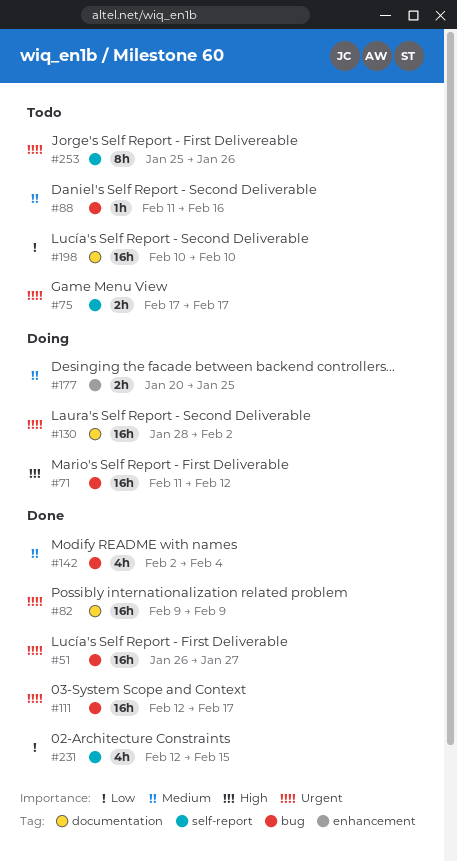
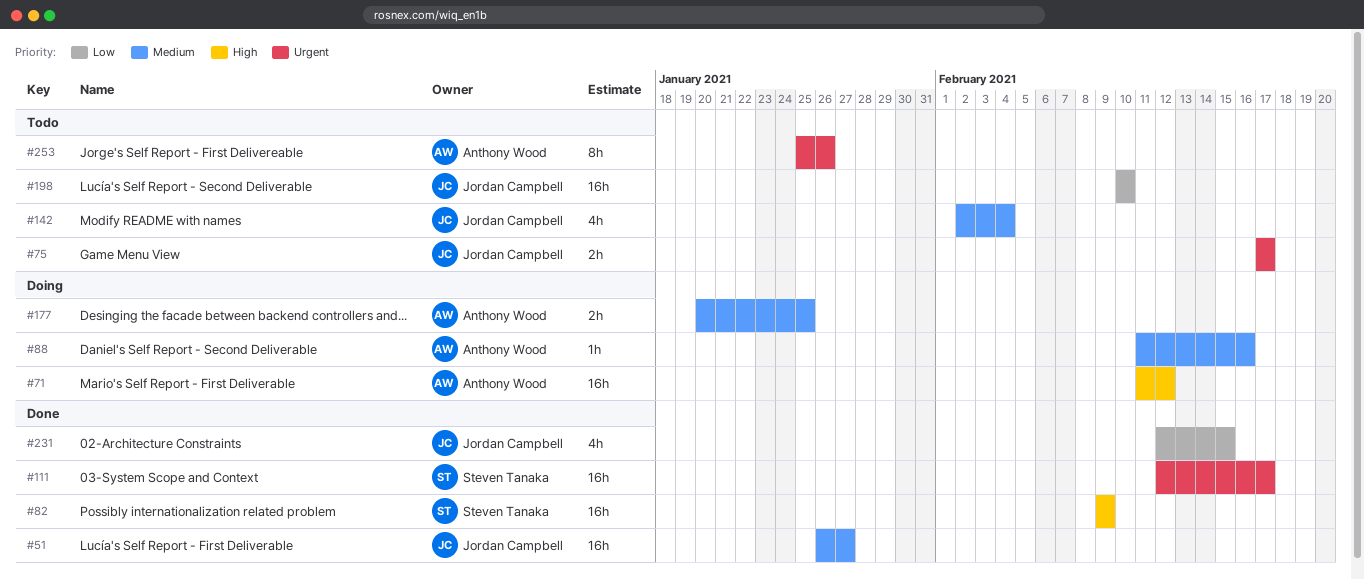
#51, priority: Urgent -> Medium
#82, priority: Urgent -> High
#88, status: Todo -> Doing
#130: present -> none
#142, status: Done -> Todo

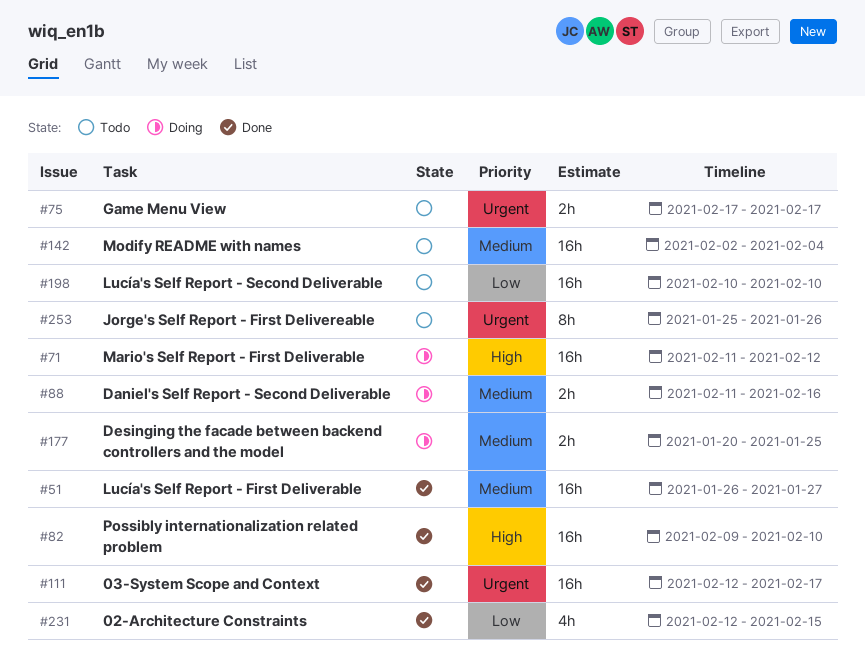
#82, due: Feb 9 -> Feb 10
#88, estimate: 1h -> 2h
#142, estimate: 4h -> 16h

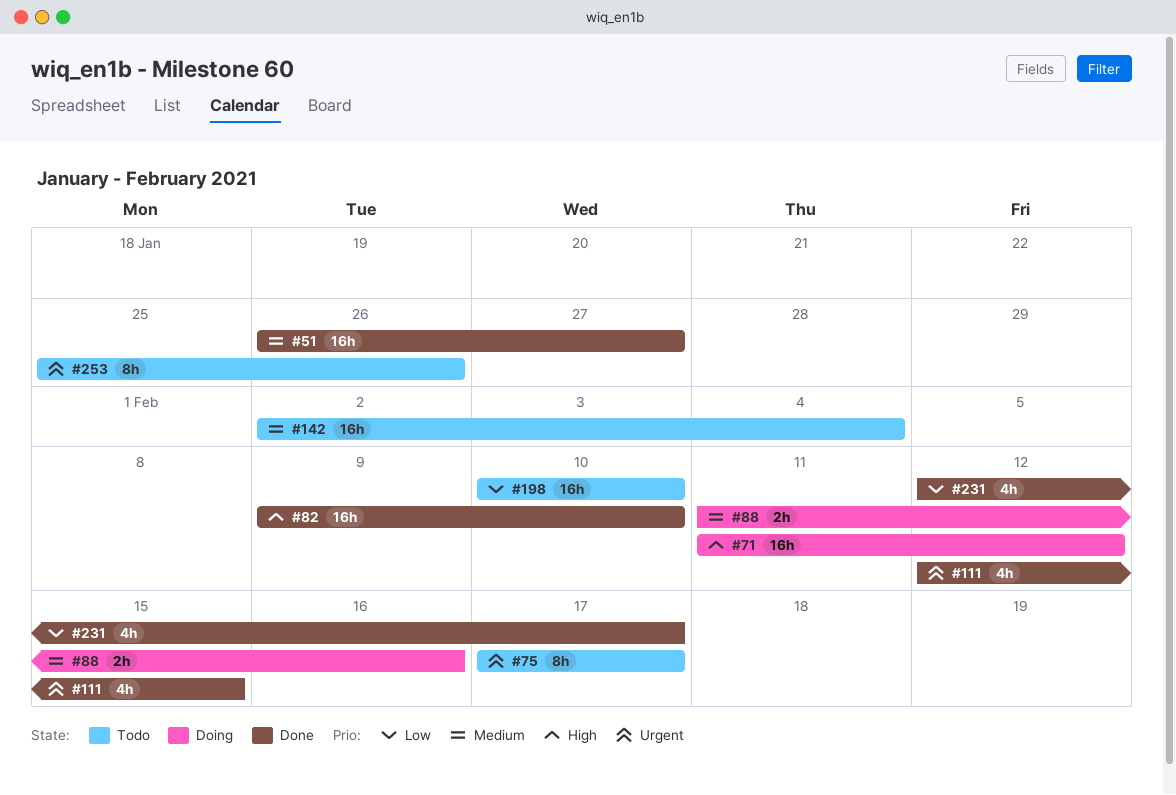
#75, estimate: 2h -> 8h
#111, estimate: 16h -> 4h
#111, due: Feb 17 -> Feb 15
#177: present -> none
#231, due: Feb 15 -> Feb 17

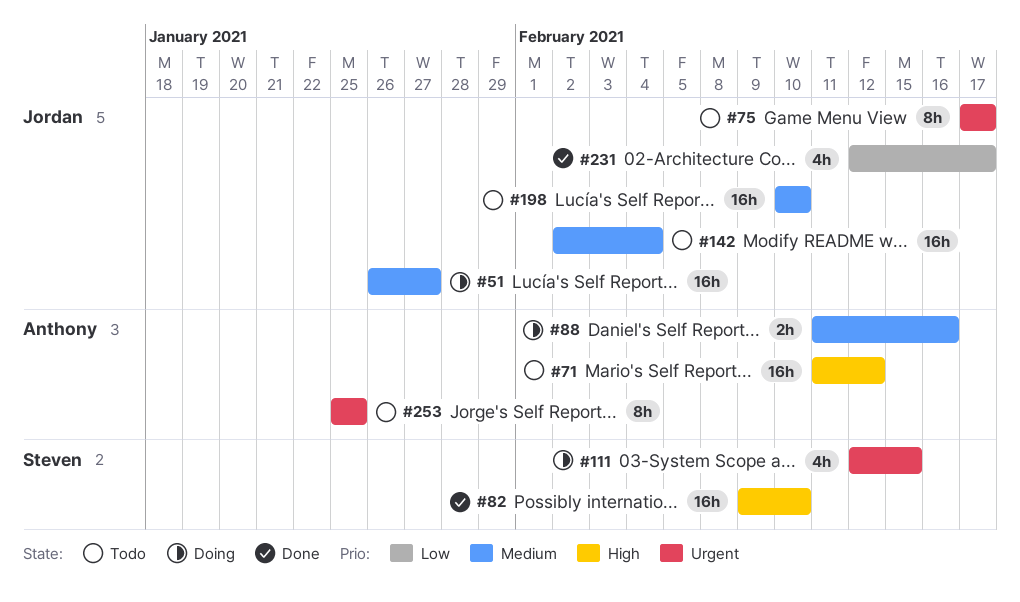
#51, status: Done -> Doing
#71, status: Doing -> Todo
#111, status: Done -> Doing
#198, priority: Low -> Medium
#253, due: Jan 26 -> Jan 25

